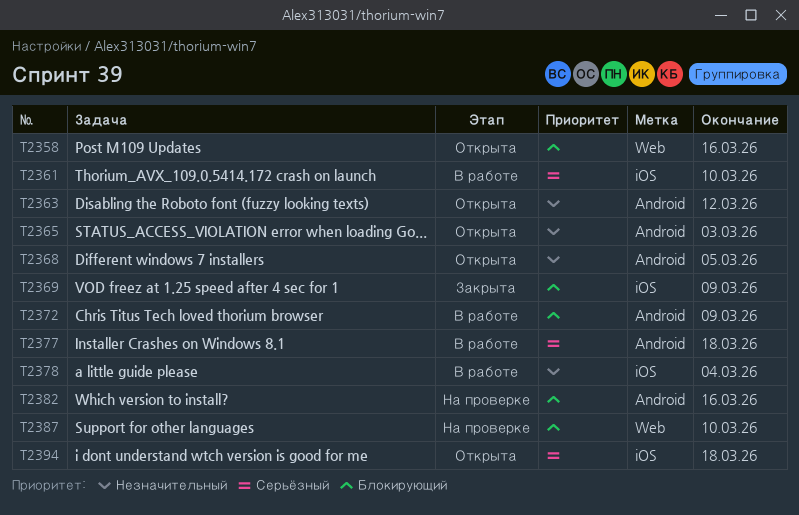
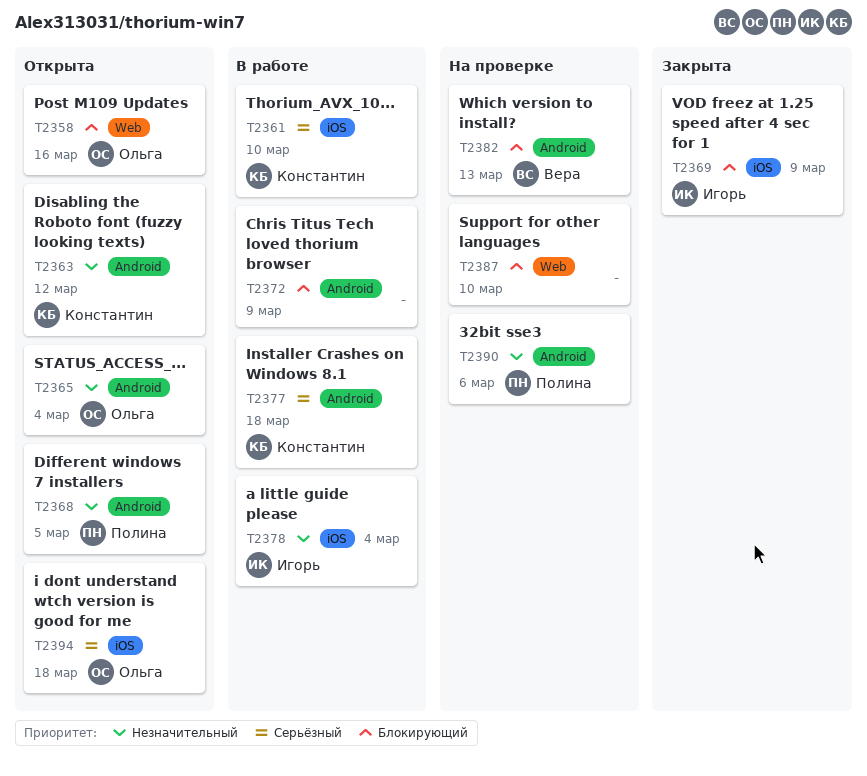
T2365, due: Mar 3 -> Mar 4
T2382, due: Mar 16 -> Mar 13
T2390: none -> present

